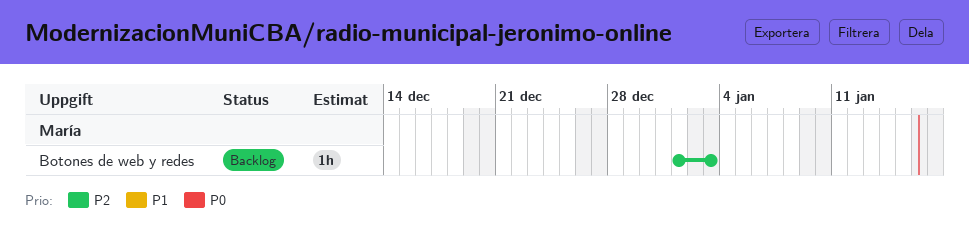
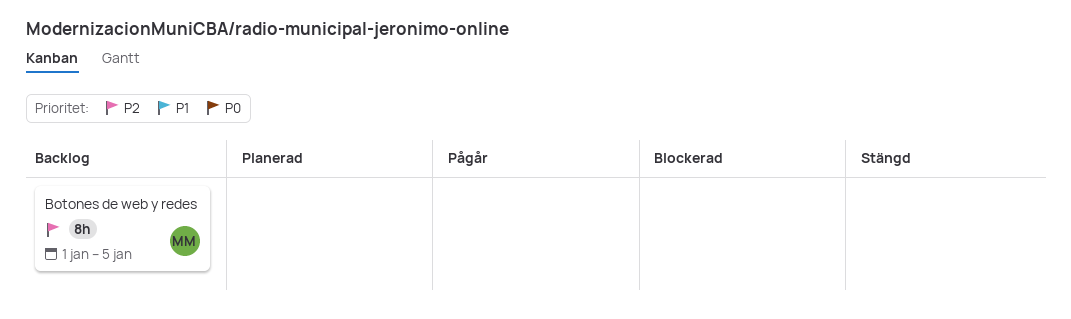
Botones de web y redes, estimate: 1h -> 8h
Botones de web y redes, due: Jan 3 -> Jan 5

